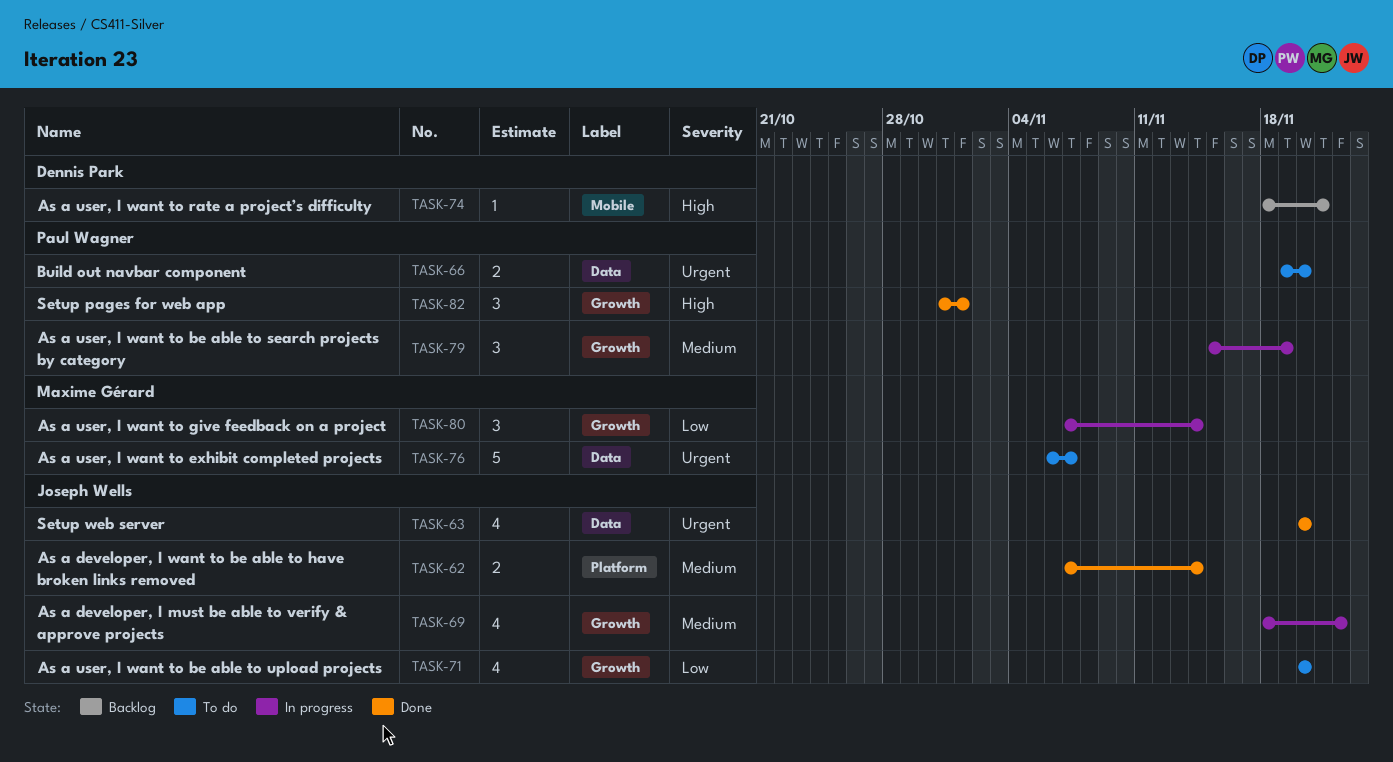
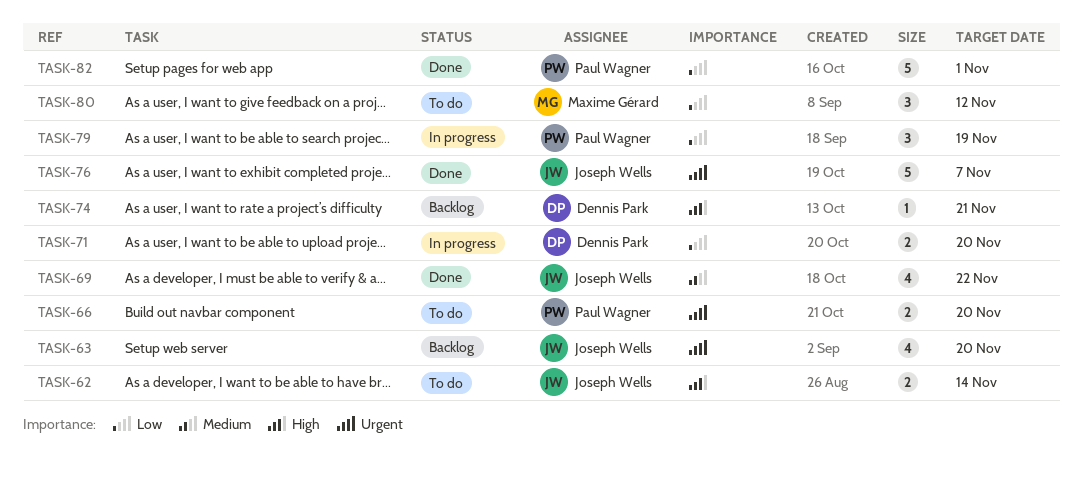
TASK-62, status: Done -> To do
TASK-62, priority: Medium -> High
TASK-63, status: Done -> Backlog
TASK-69, status: In progress -> Done
TASK-71, status: To do -> In progress
TASK-71, owner: Joseph Wells -> Dennis Park
TASK-71, estimate: 4 -> 2
TASK-76, status: To do -> Done
TASK-76, owner: Maxime Gérard -> Joseph Wells
TASK-79, priority: Medium -> Low
TASK-80, status: In progress -> To do
TASK-80, due: Nov 14 -> Nov 12
TASK-82, priority: High -> Low
TASK-82, estimate: 3 -> 5

